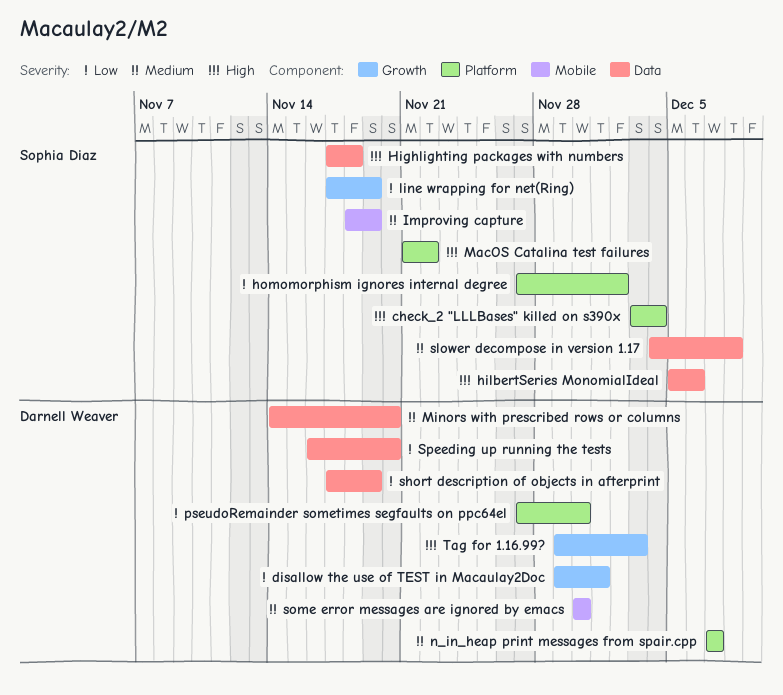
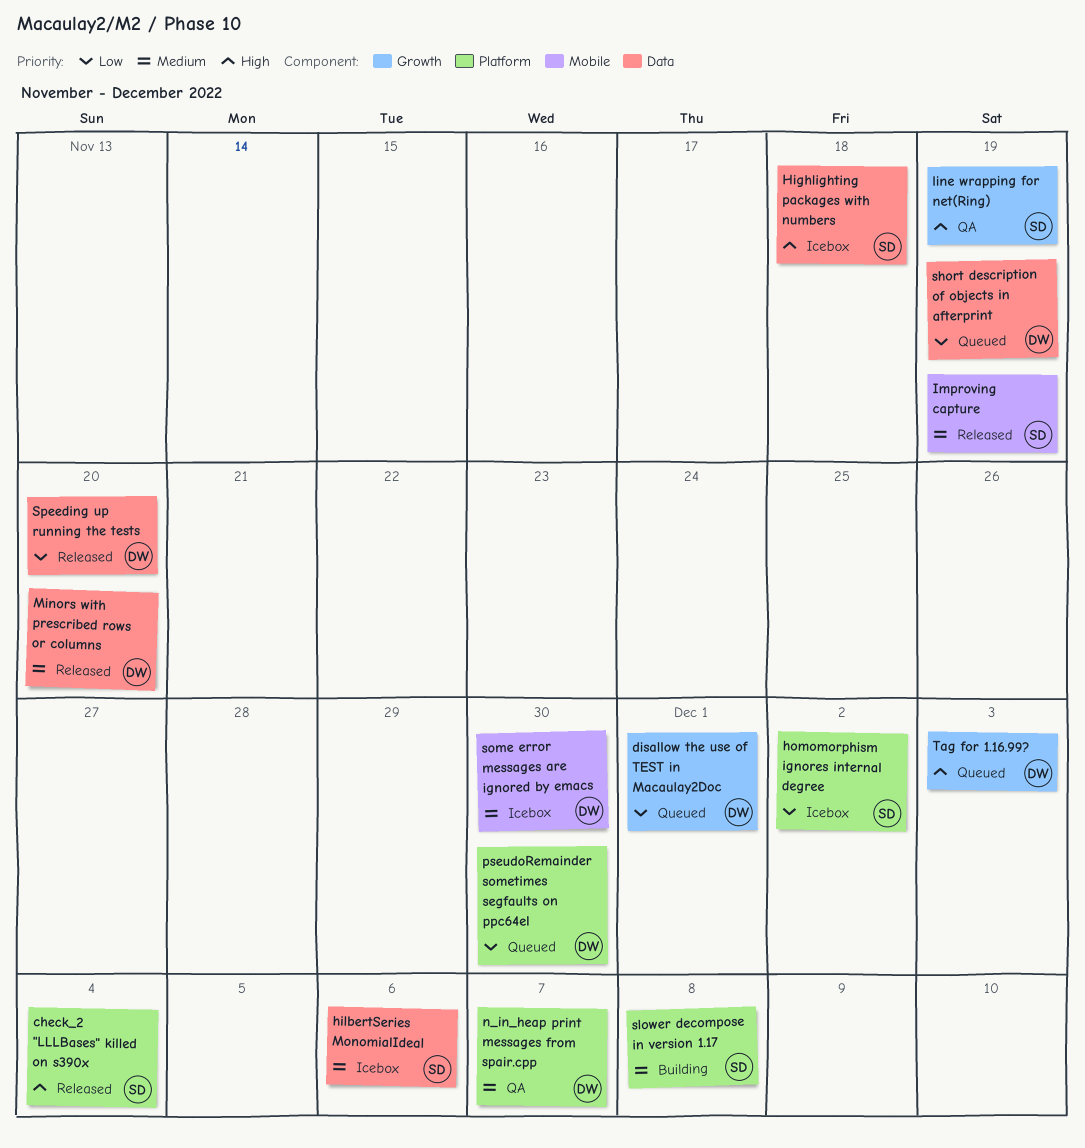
hilbertSeries MonomialIdeal, priority: High -> Medium
line wrapping for net(Ring), priority: Low -> High
MacOS Catalina test failures: present -> none
slower decompose in version 1.17, label: Data -> Platform

